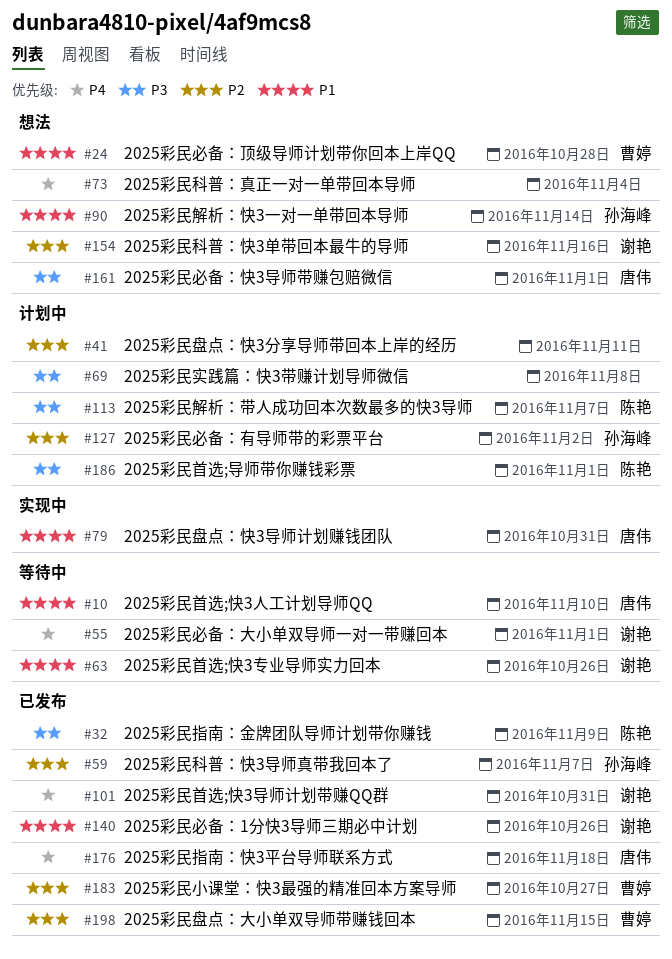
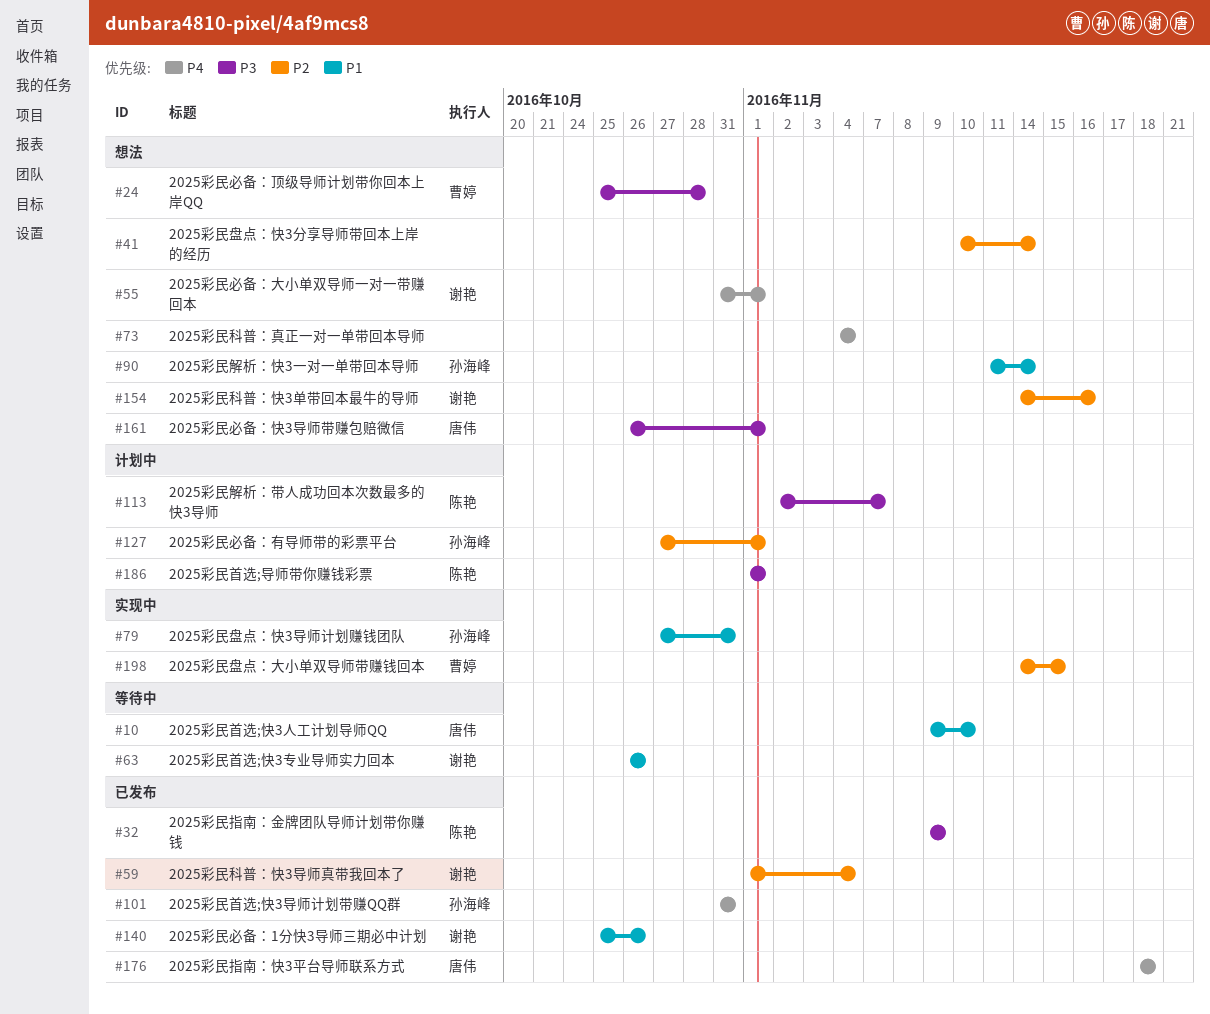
#24, priority: P1 -> P3
#41, status: 计划中 -> 想法
#41, due: Nov 11 -> Nov 14
#55, status: 等待中 -> 想法
#59, owner: 孙海峰 -> 谢艳
#59, due: Nov 7 -> Nov 4
#69: present -> none
#79, owner: 唐伟 -> 孙海峰
#101, owner: 谢艳 -> 孙海峰
#127, due: Nov 2 -> Nov 1
#183: present -> none
#198, status: 已发布 -> 实现中

